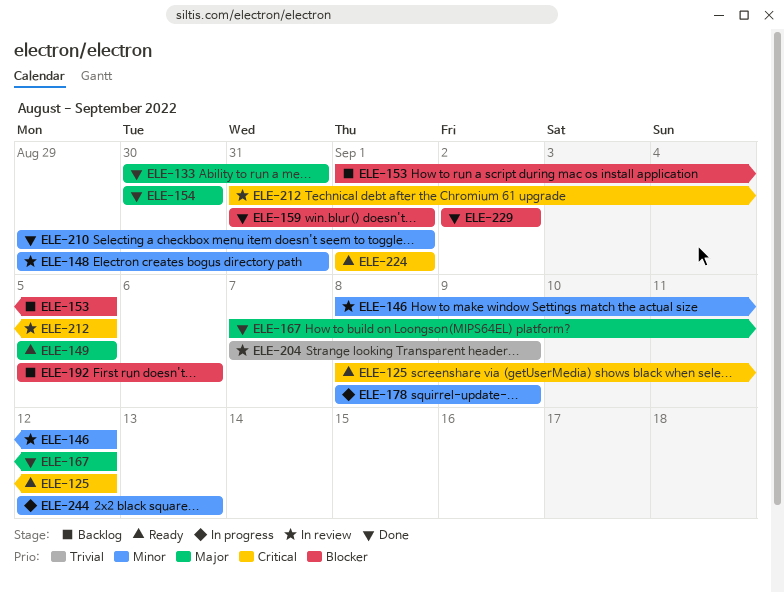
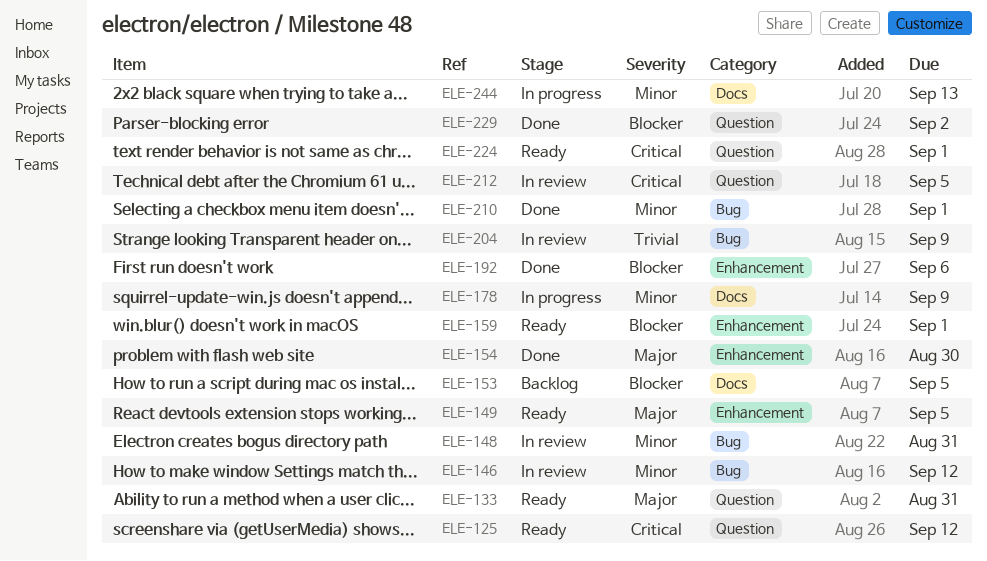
ELE-133, status: Done -> Ready
ELE-159, status: Done -> Ready
ELE-167: present -> none
ELE-192, status: Backlog -> Done

